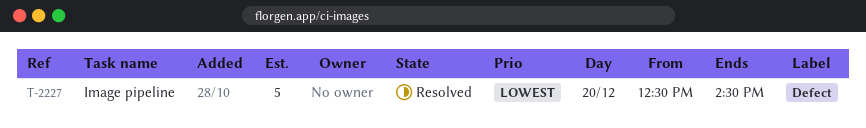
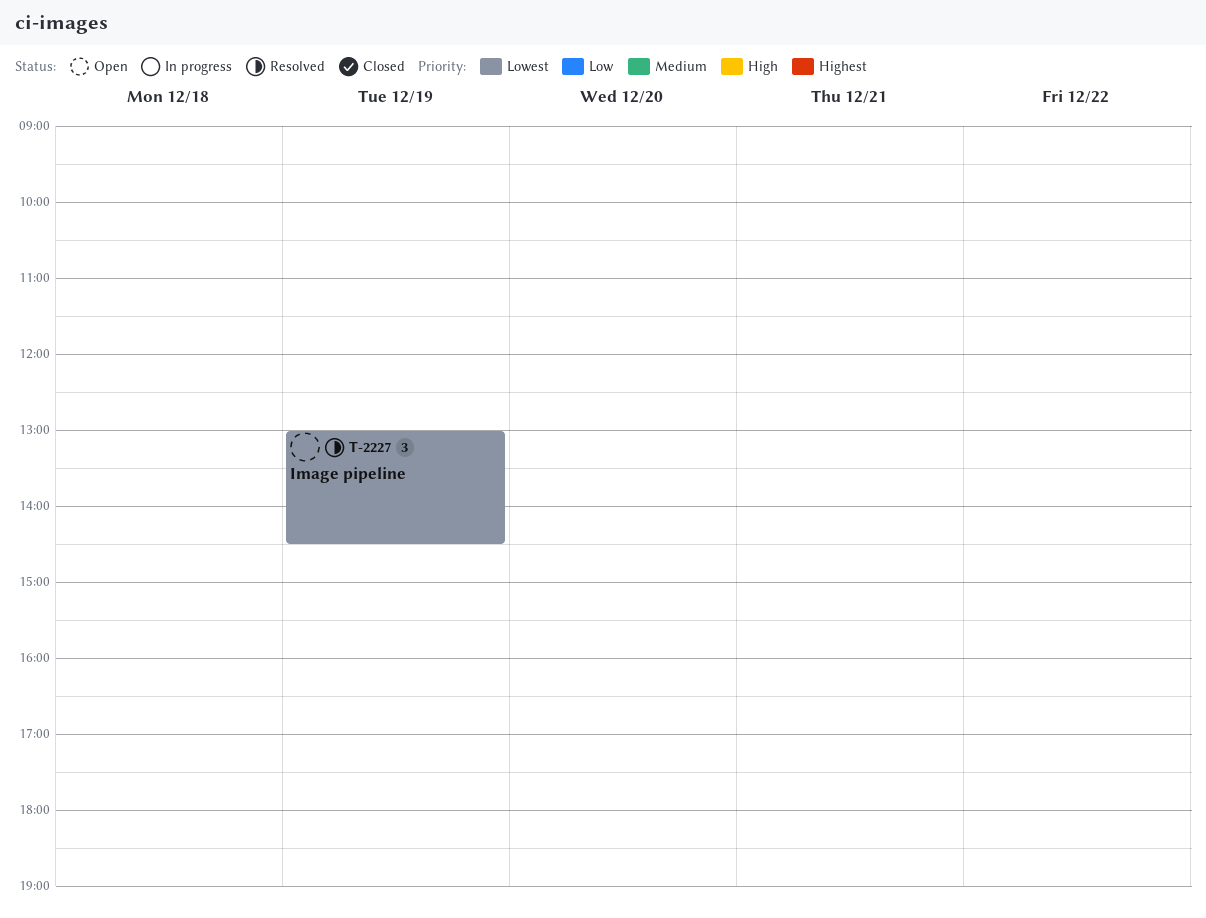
T-2227, estimate: 5 -> 3
T-2227, day: Dec 20 -> Dec 19
T-2227, begins: 12:30 -> 13:00

